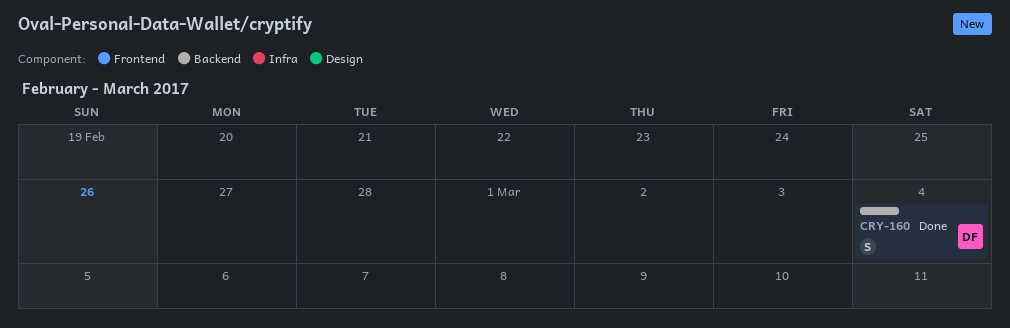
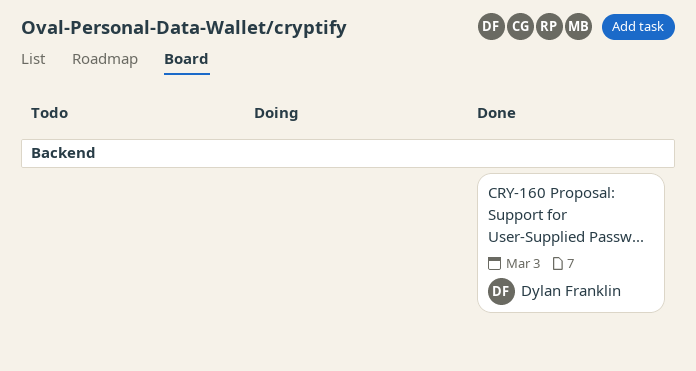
CRY-160, due: Mar 4 -> Mar 3

